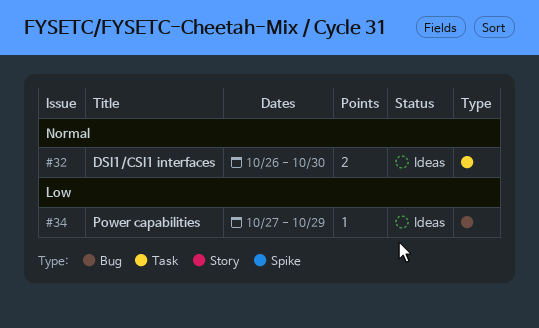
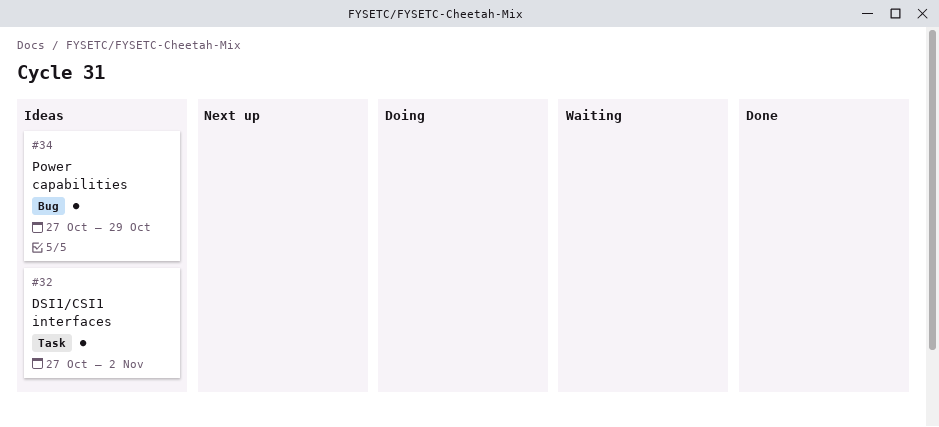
#32, estimate: 2 -> 1
#32, start: Oct 26 -> Oct 27
#32, due: Oct 30 -> Nov 2

